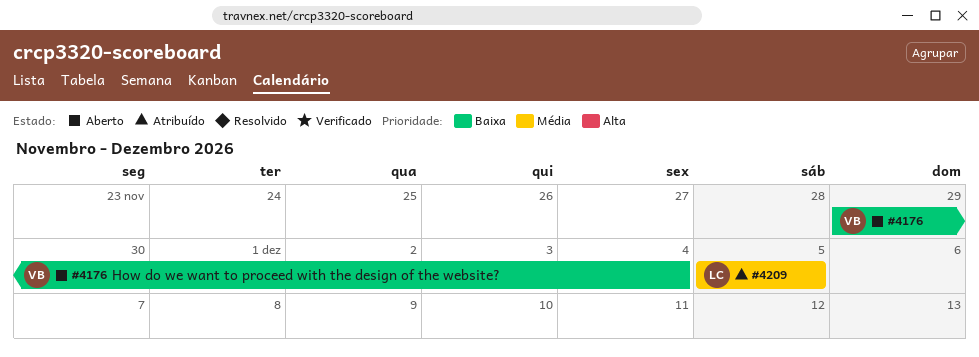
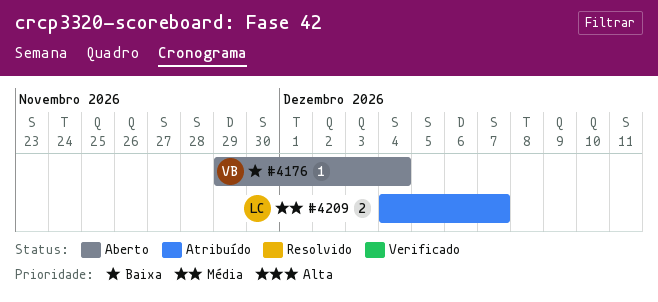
#4209, start: Dec 5 -> Dec 4
#4209, due: Dec 5 -> Dec 7

